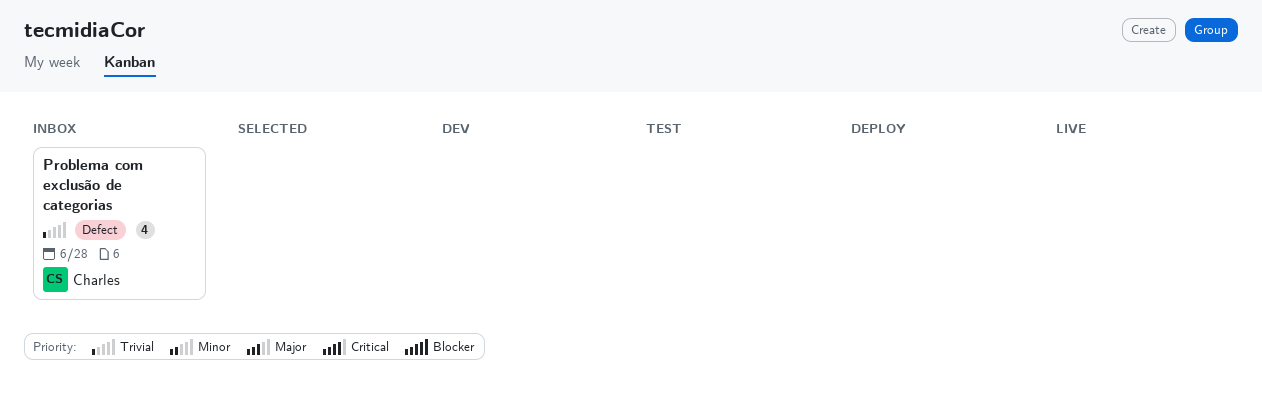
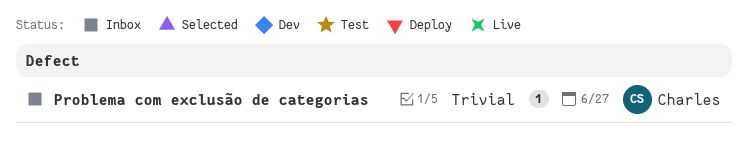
Problema com exclusão de categorias, estimate: 4 -> 1
Problema com exclusão de categorias, due: Jun 28 -> Jun 27

